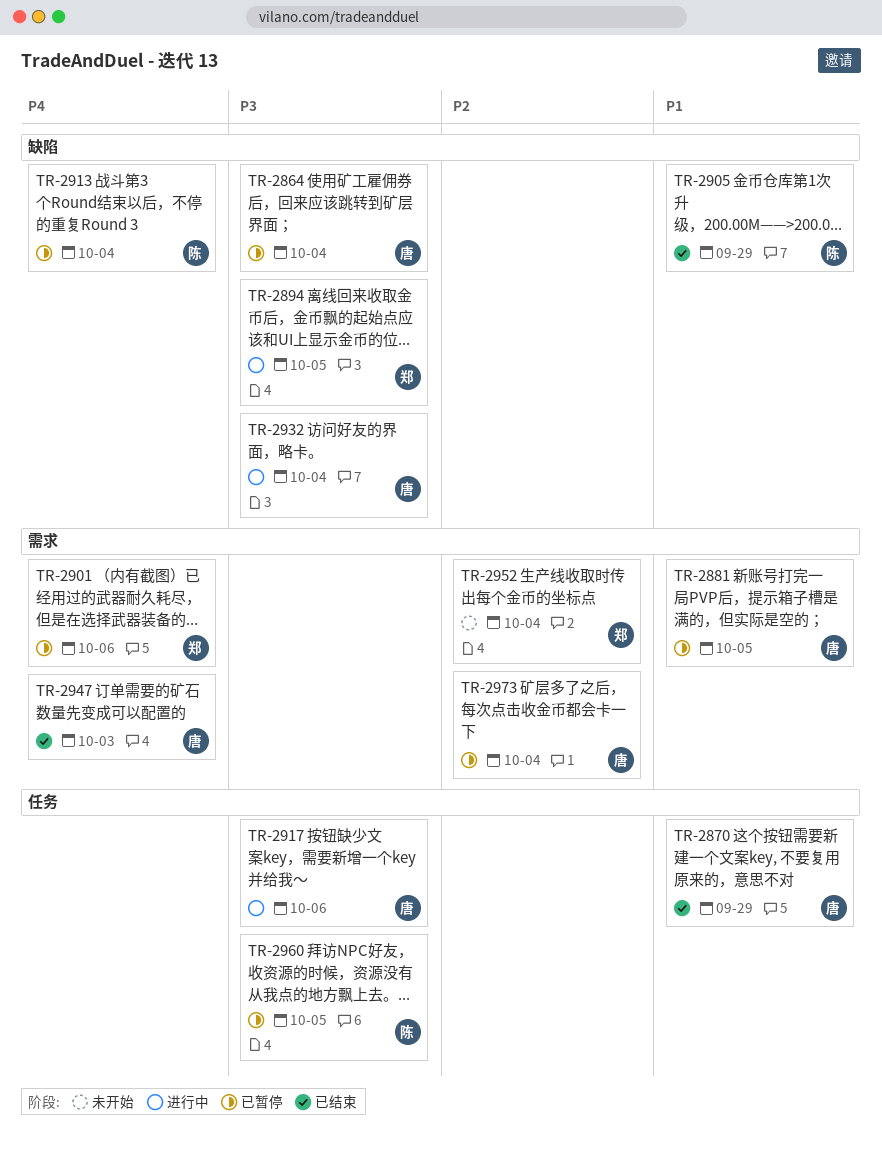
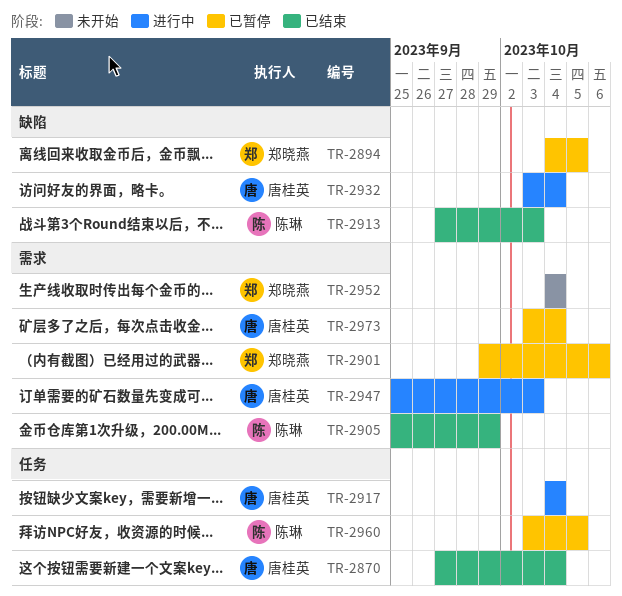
TR-2864: present -> none
TR-2870, due: Sep 29 -> Oct 4
TR-2881: present -> none
TR-2894, status: 进行中 -> 已暂停
TR-2905, label: 缺陷 -> 需求
TR-2913, status: 已暂停 -> 已结束
TR-2913, due: Oct 4 -> Oct 3
TR-2917, due: Oct 6 -> Oct 4
TR-2947, status: 已结束 -> 进行中

